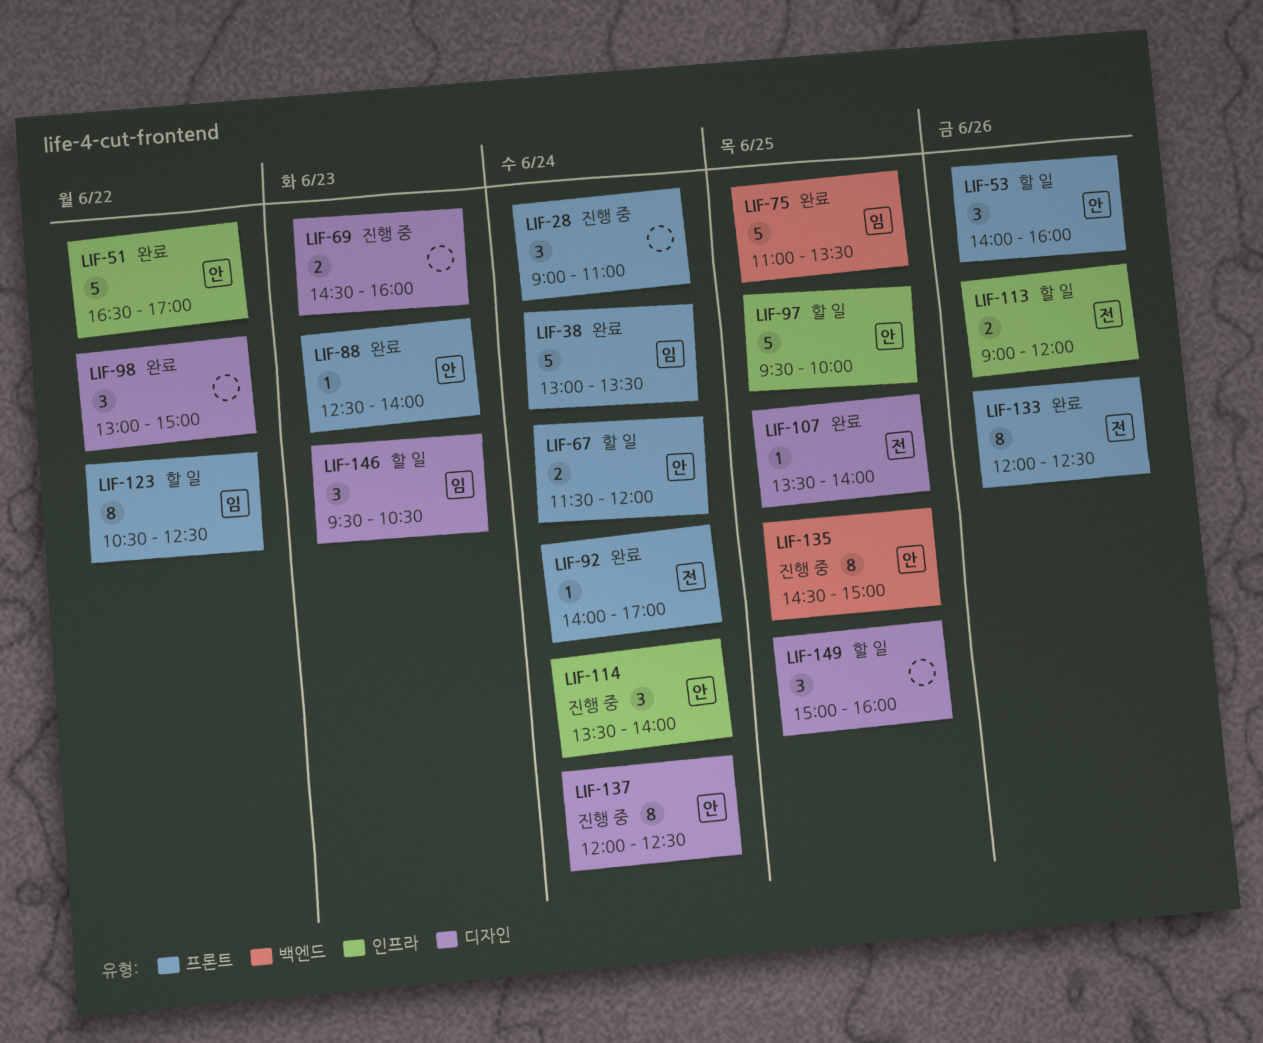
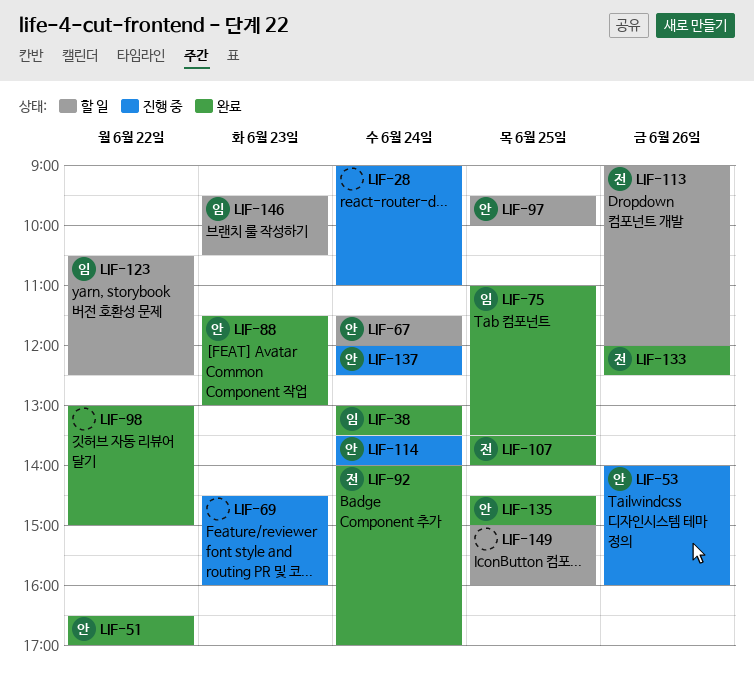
LIF-53, status: 할 일 -> 진행 중
LIF-88, begins: 12:30 -> 11:30
LIF-88, ends: 14:00 -> 13:00
LIF-135, status: 진행 중 -> 완료

